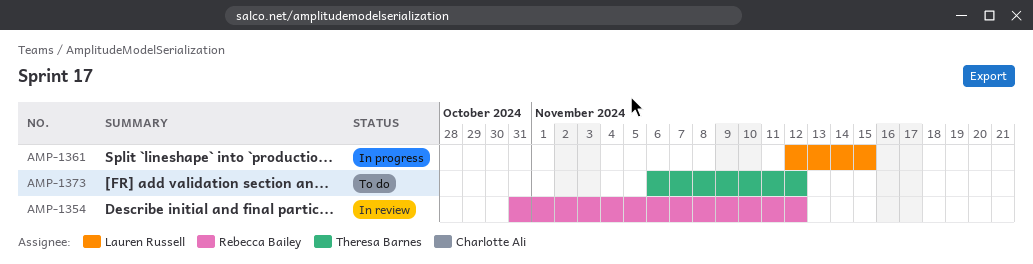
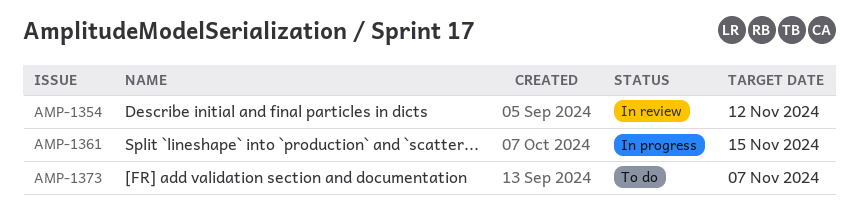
AMP-1373, due: Nov 12 -> Nov 7

